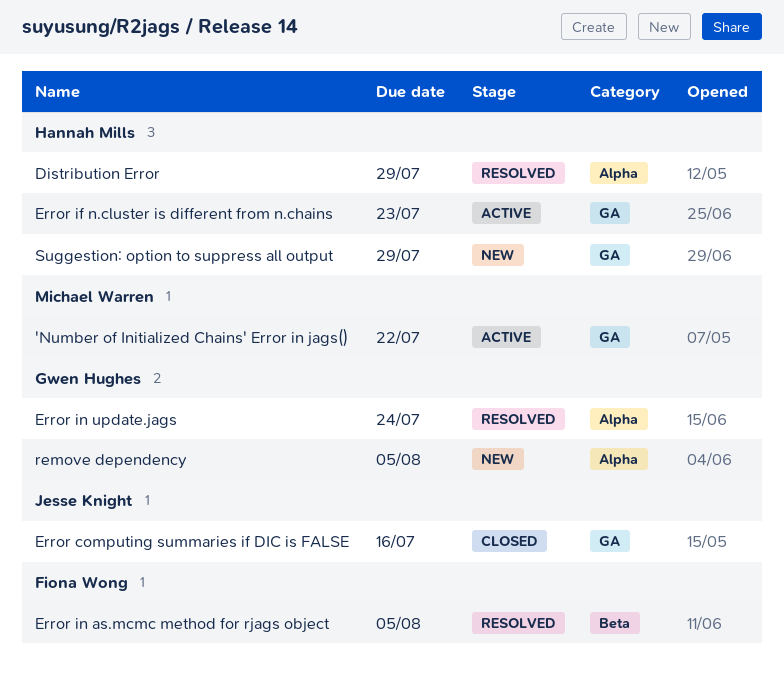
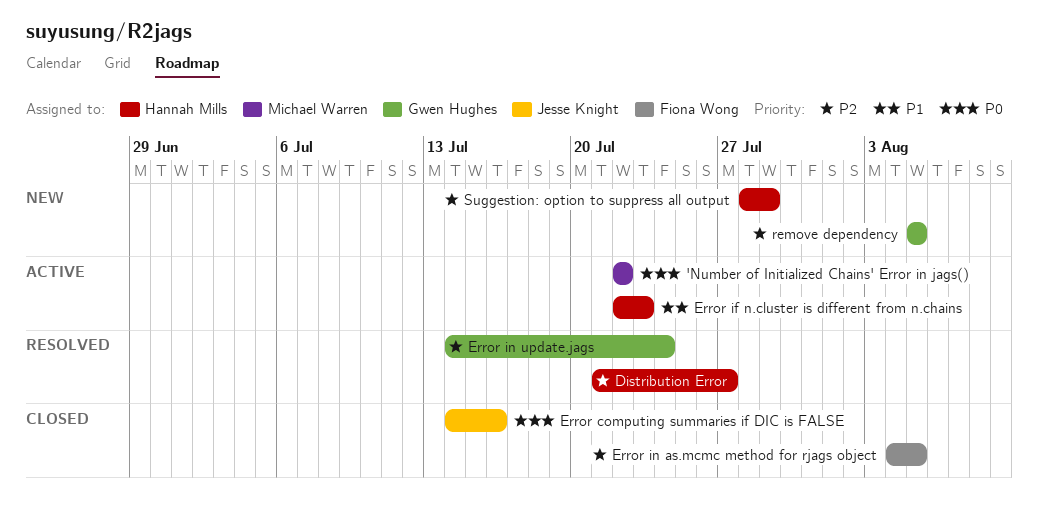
Distribution Error, due: Jul 29 -> Jul 27
Error in as.mcmc method for rjags object, status: Resolved -> Closed

